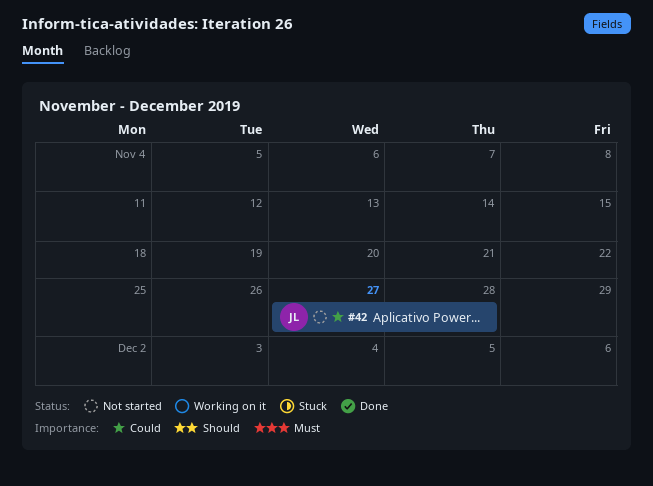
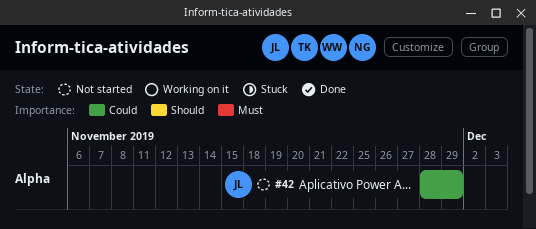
#42, start: Nov 27 -> Nov 28
#42, due: Nov 28 -> Nov 29

